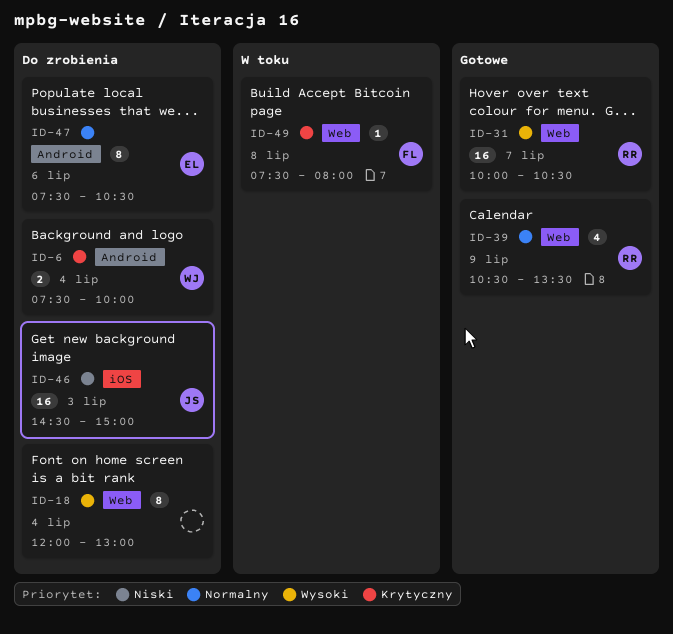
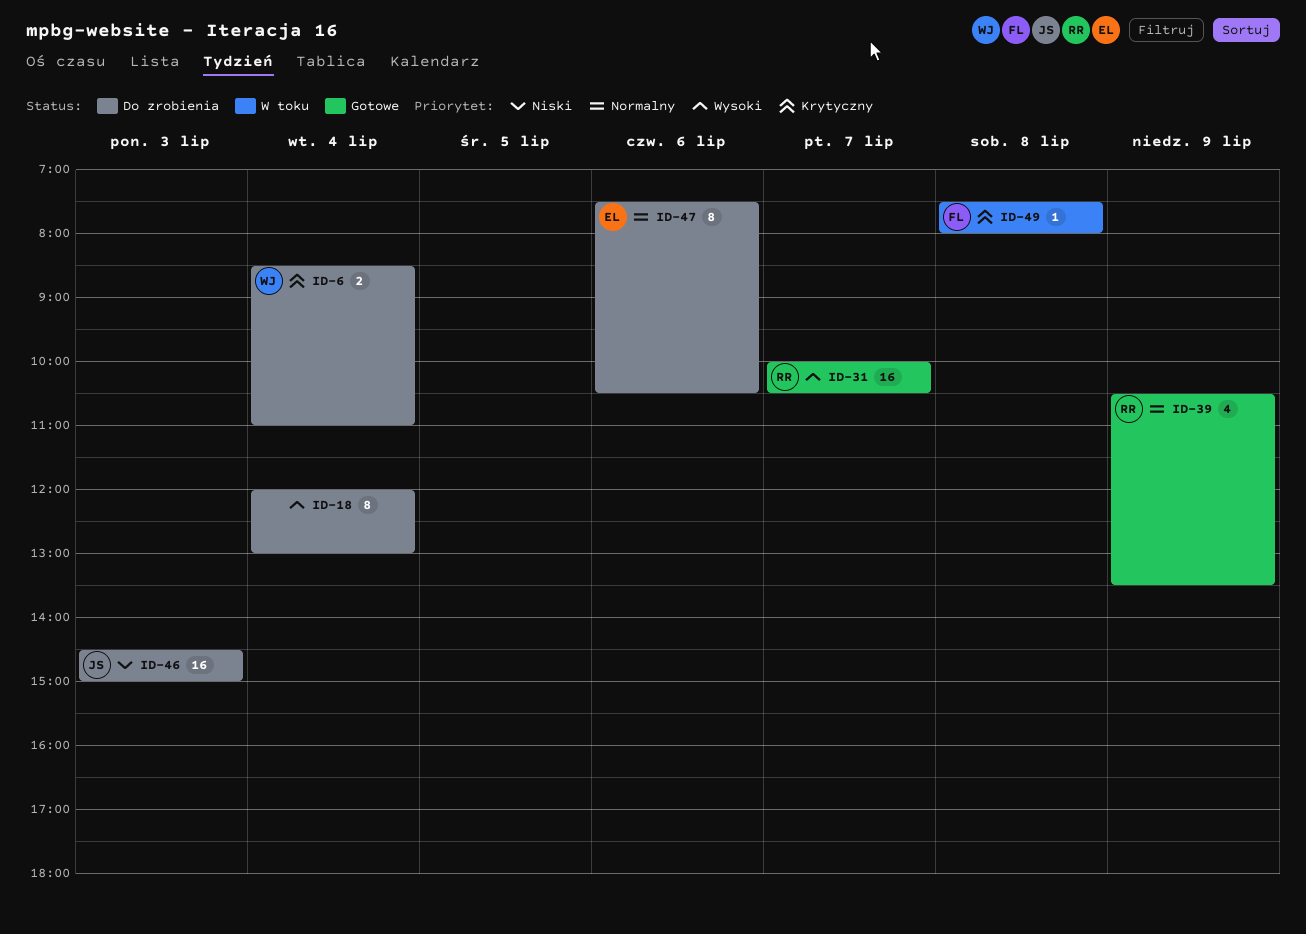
ID-6, begins: 07:30 -> 08:30
ID-6, ends: 10:00 -> 11:00

